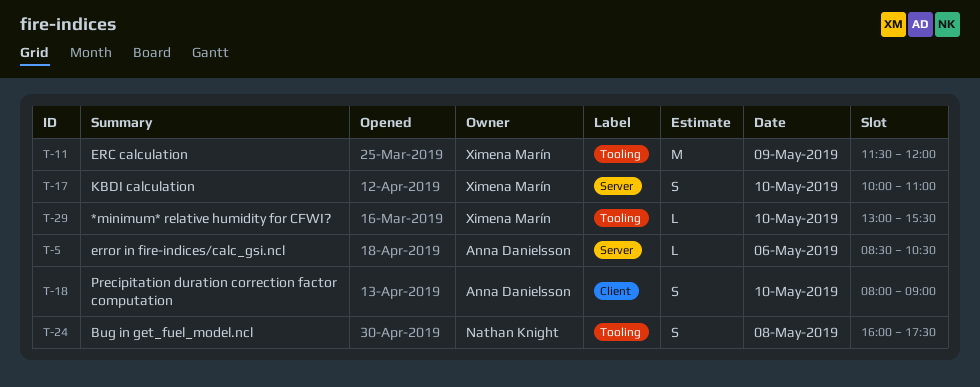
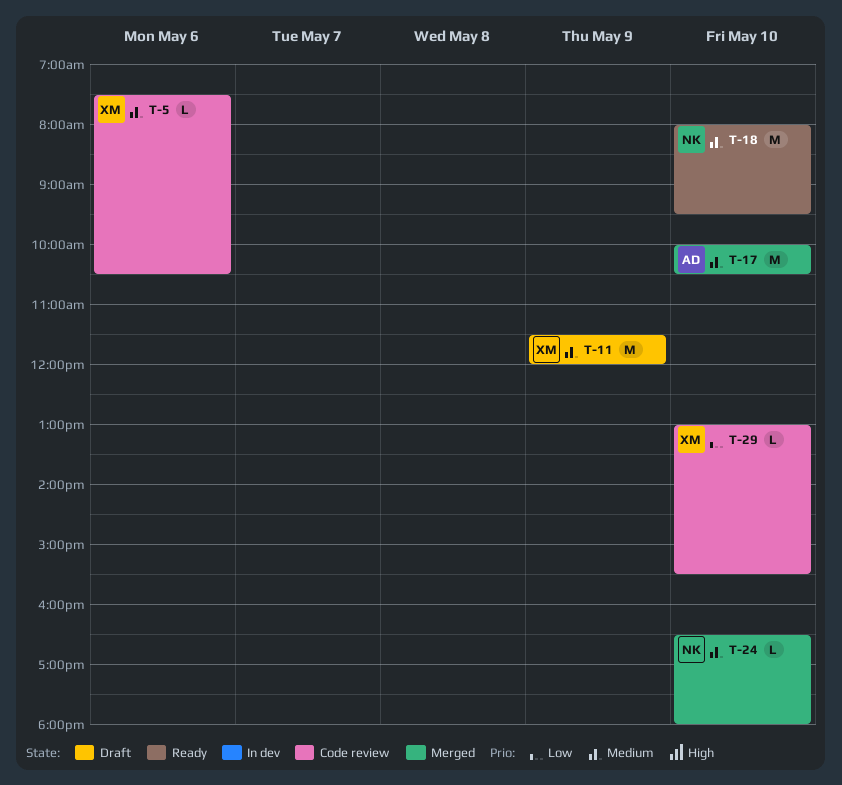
T-5, owner: Anna Danielsson -> Ximena Marín
T-5, begins: 08:30 -> 07:30
T-17, owner: Ximena Marín -> Anna Danielsson
T-17, estimate: S -> M
T-17, ends: 11:00 -> 10:30
T-18, owner: Anna Danielsson -> Nathan Knight
T-18, estimate: S -> M
T-18, ends: 09:00 -> 09:30
T-24, estimate: S -> L
T-24, day: May 8 -> May 10
T-24, begins: 16:00 -> 16:30
T-24, ends: 17:30 -> 18:00

